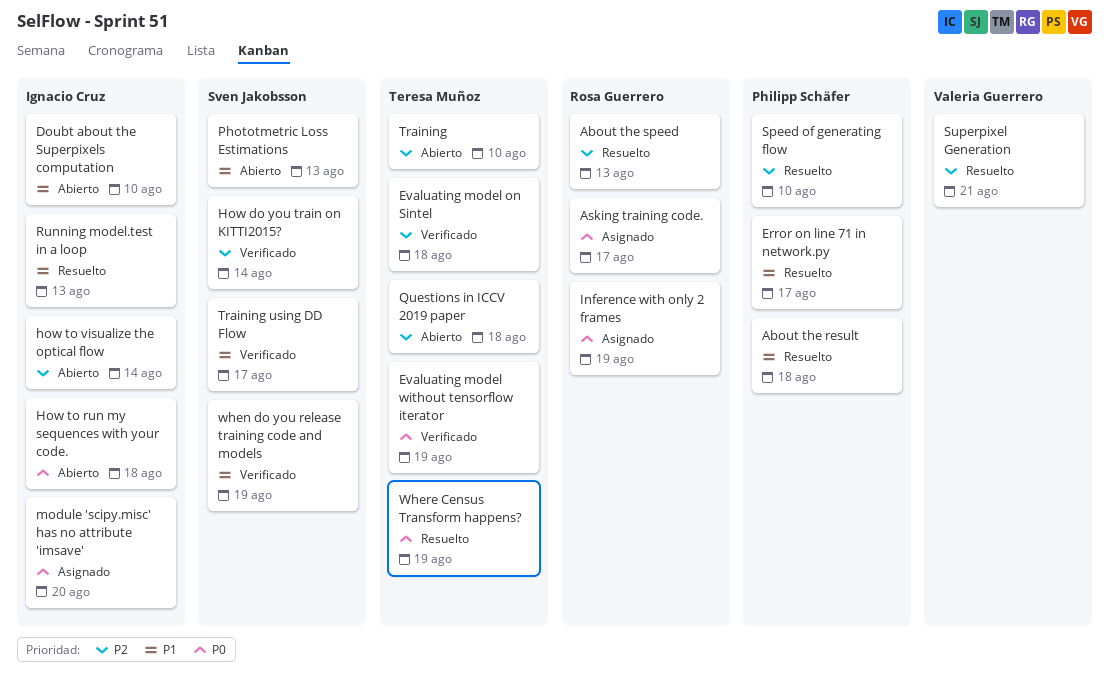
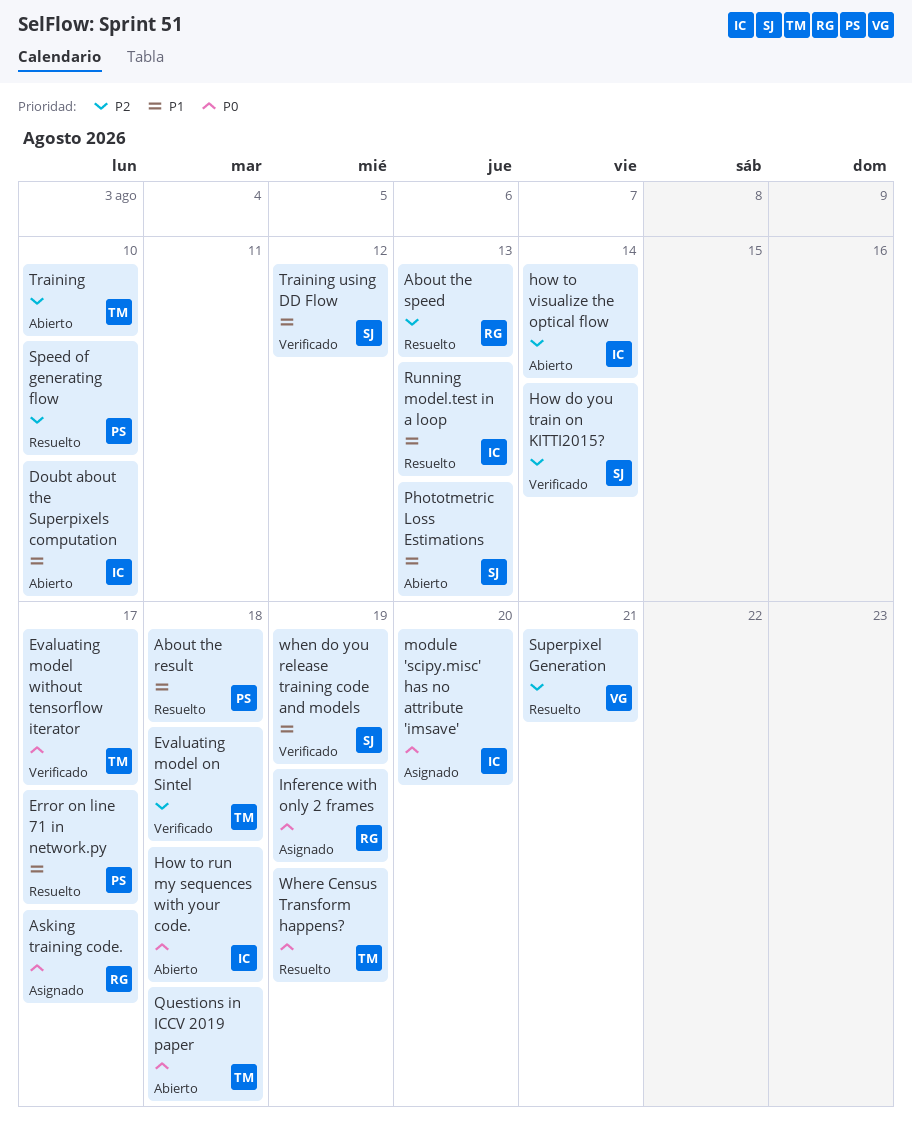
Evaluating model without tensorflow iterator, due: Aug 19 -> Aug 17
Questions in ICCV 2019 paper, priority: P2 -> P0
Training using DD Flow, due: Aug 17 -> Aug 12

